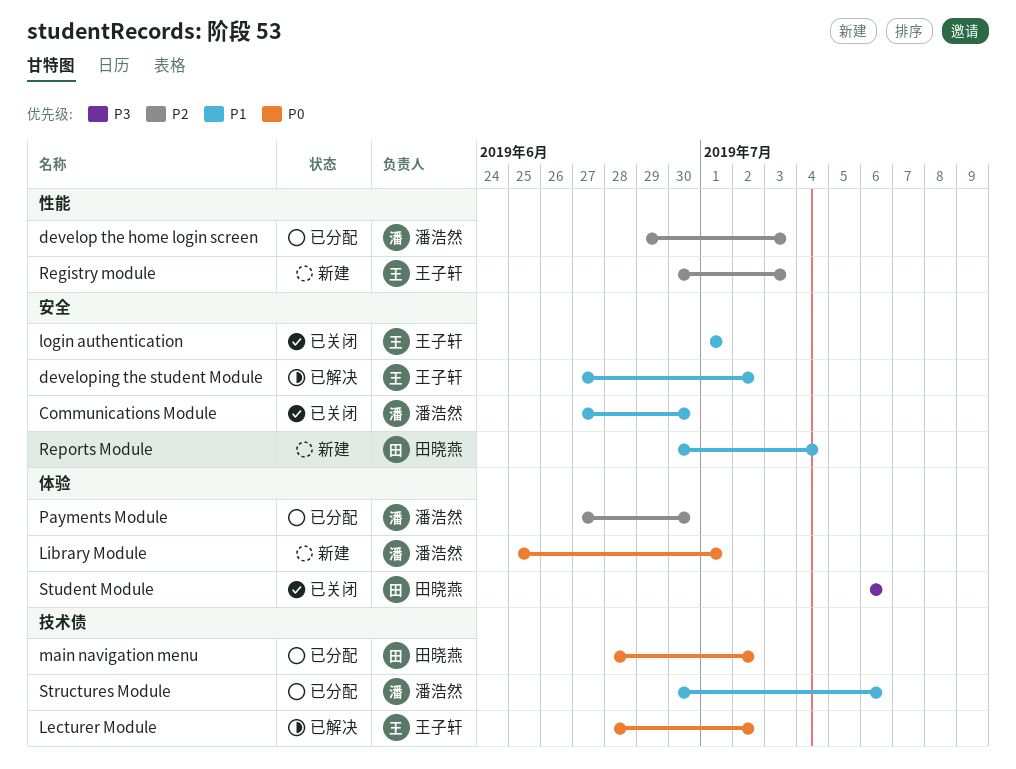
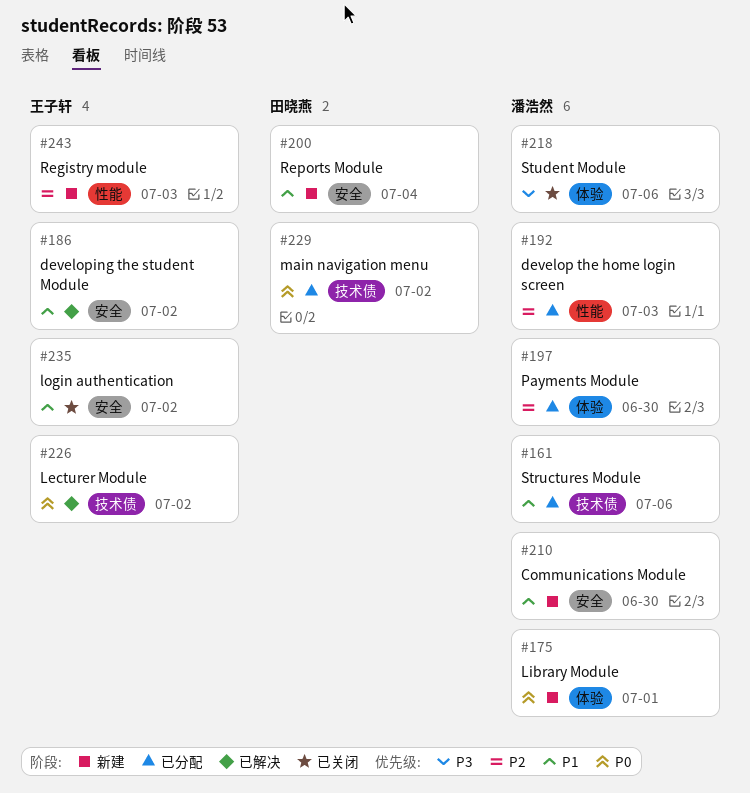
Communications Module, status: 已关闭 -> 新建
login authentication, due: Jul 1 -> Jul 2
Student Module, owner: 田晓燕 -> 潘浩然

